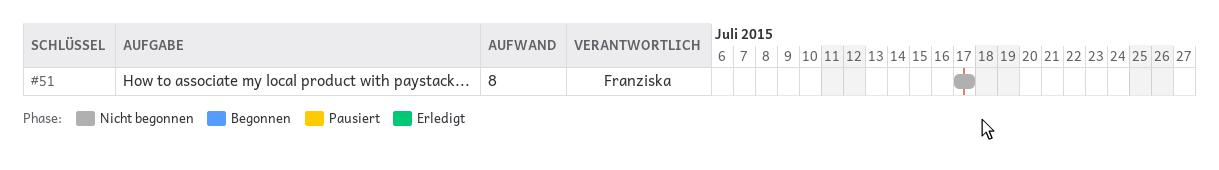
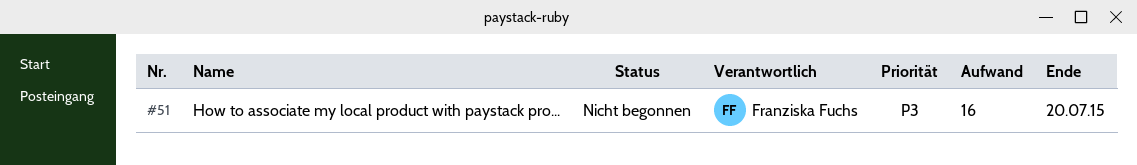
#51, estimate: 8 -> 16
#51, due: Jul 17 -> Jul 20

